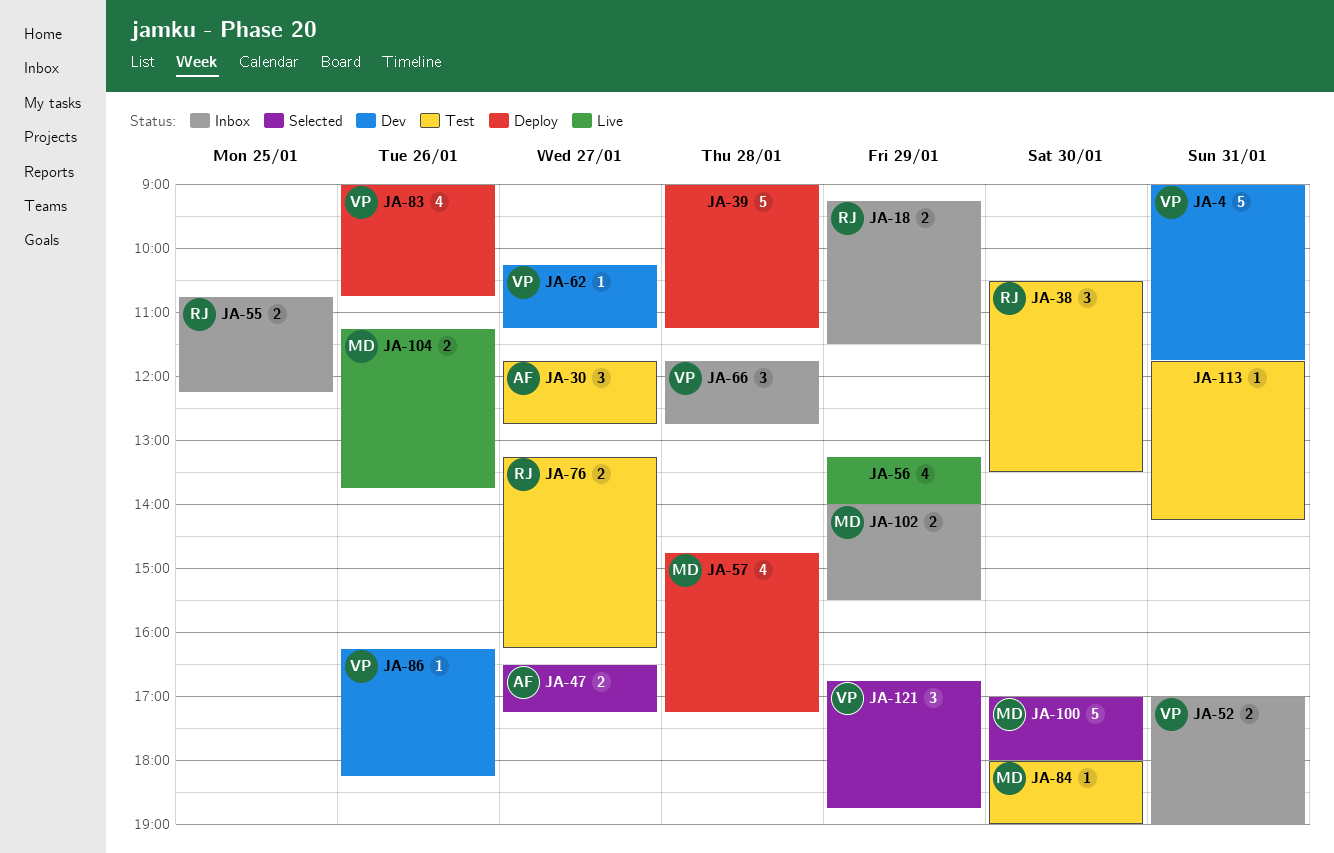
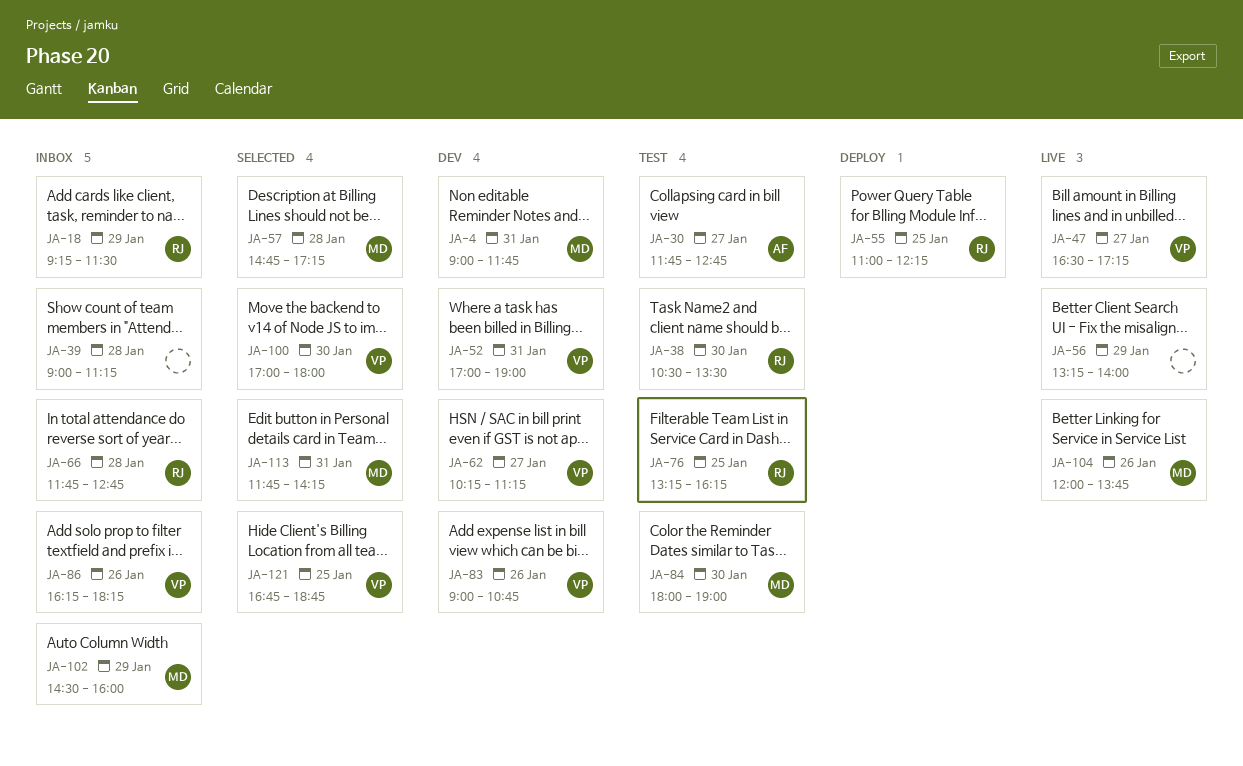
JA-4, owner: VP -> MD
JA-39, status: Deploy -> Inbox
JA-47, status: Selected -> Live
JA-47, owner: AF -> VP
JA-52, status: Inbox -> Dev
JA-55, status: Inbox -> Deploy
JA-55, begins: 10:45 -> 11:00
JA-57, status: Deploy -> Selected
JA-66, owner: VP -> RJ
JA-76, day: Jan 27 -> Jan 25
JA-83, status: Deploy -> Dev
JA-86, status: Dev -> Inbox
JA-100, owner: MD -> VP
JA-102, begins: 14:00 -> 14:30
JA-102, ends: 15:30 -> 16:00
JA-104, begins: 11:15 -> 12:00
JA-113, status: Test -> Selected
JA-113, owner: none -> MD
JA-121, day: Jan 29 -> Jan 25

